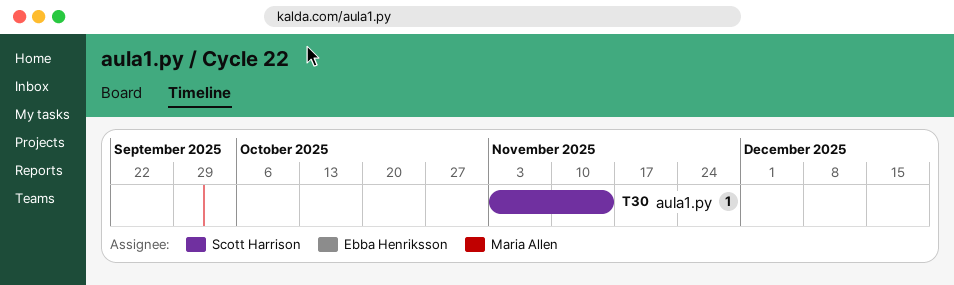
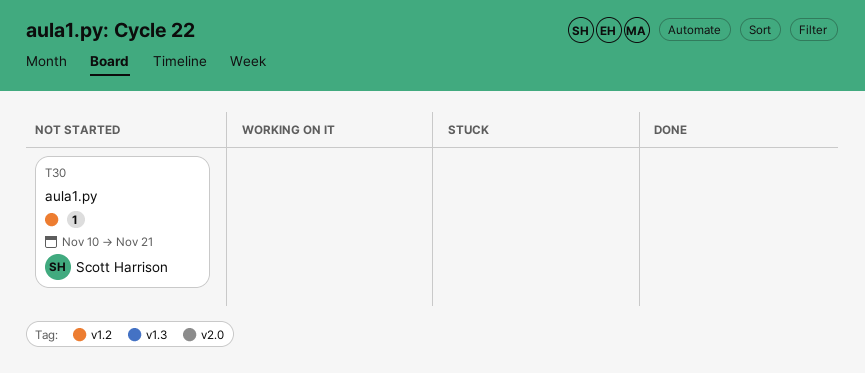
T30, start: Nov 3 -> Nov 10
T30, due: Nov 14 -> Nov 21

